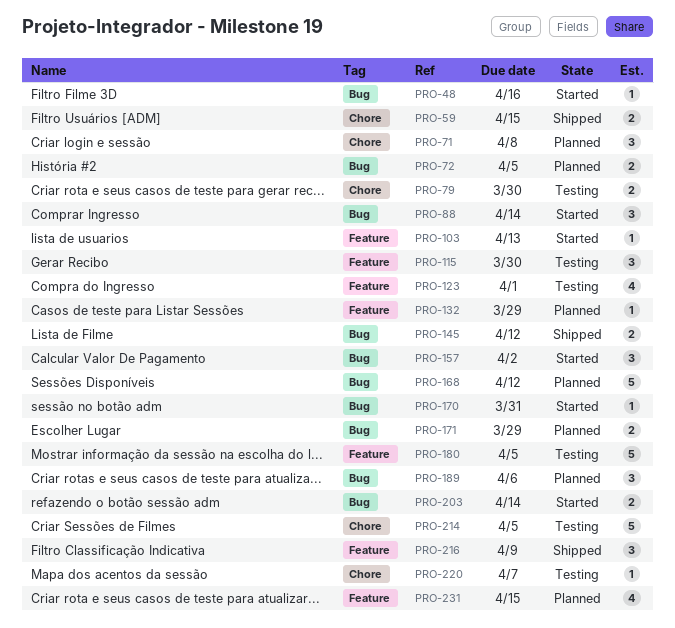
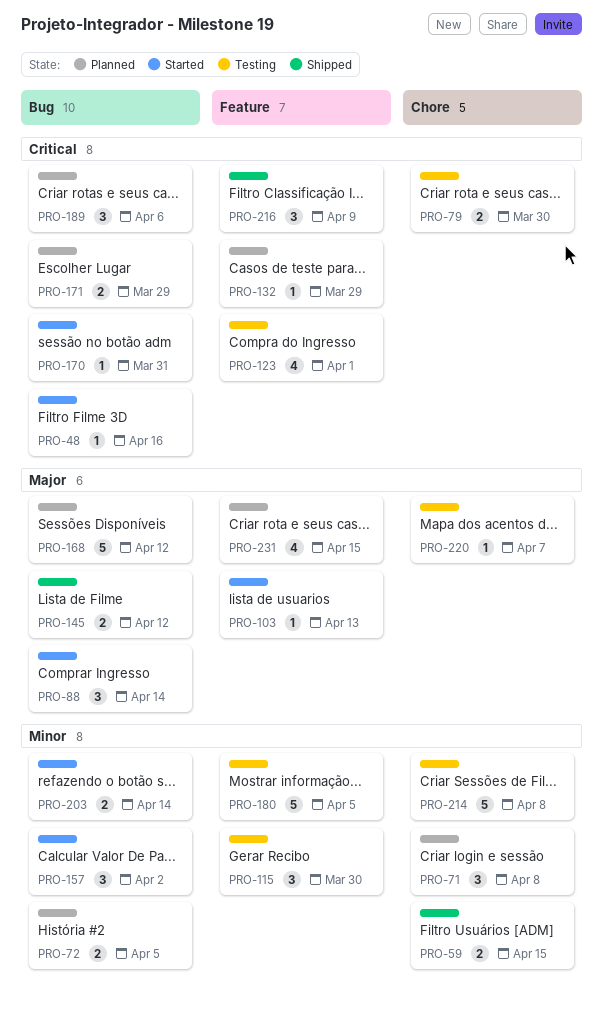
PRO-214, due: Apr 5 -> Apr 8

